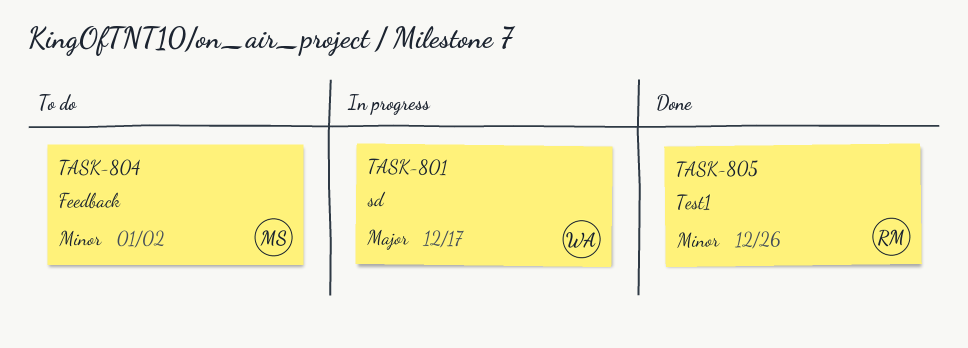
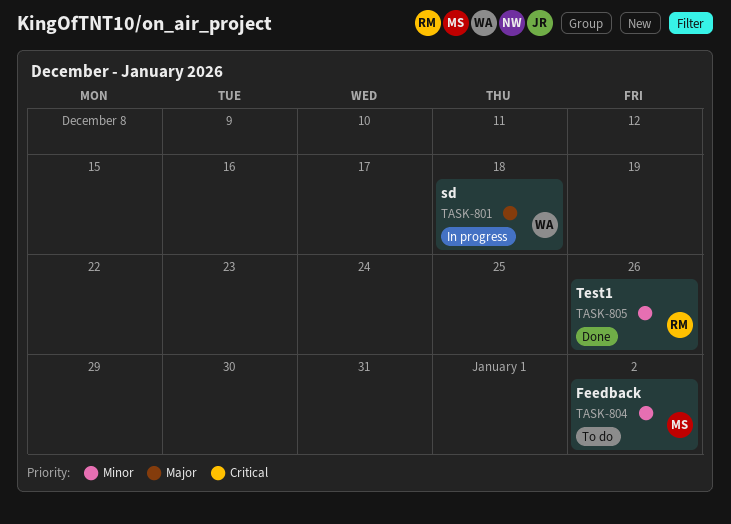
TASK-801, due: Dec 17 -> Dec 18

